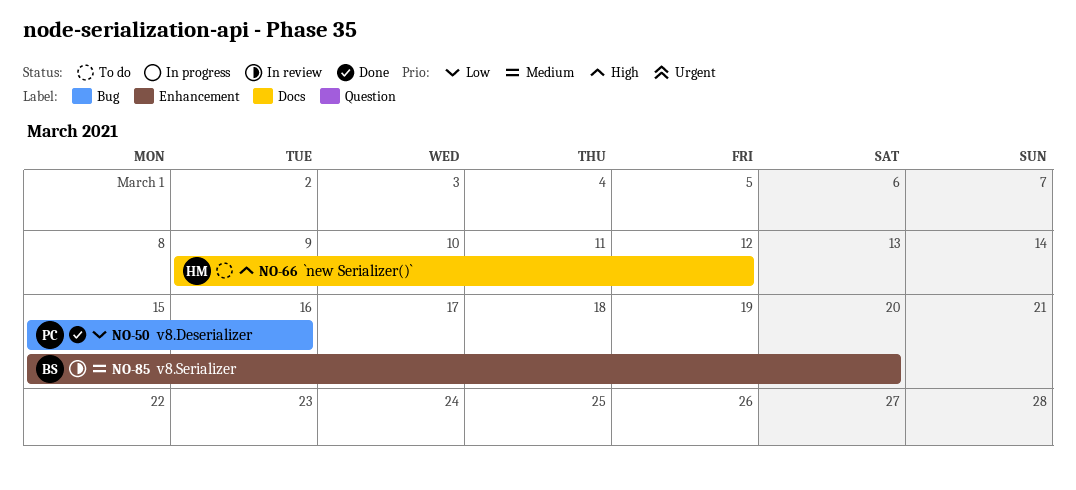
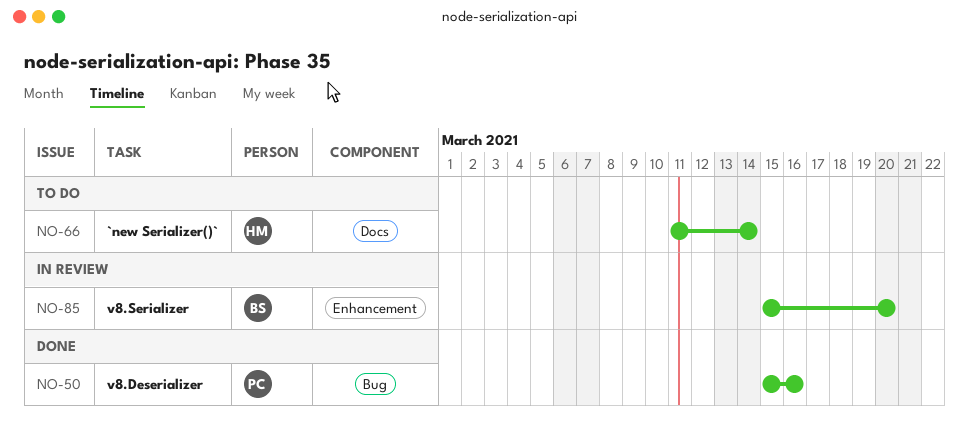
NO-66, start: Mar 9 -> Mar 11
NO-66, due: Mar 12 -> Mar 14

